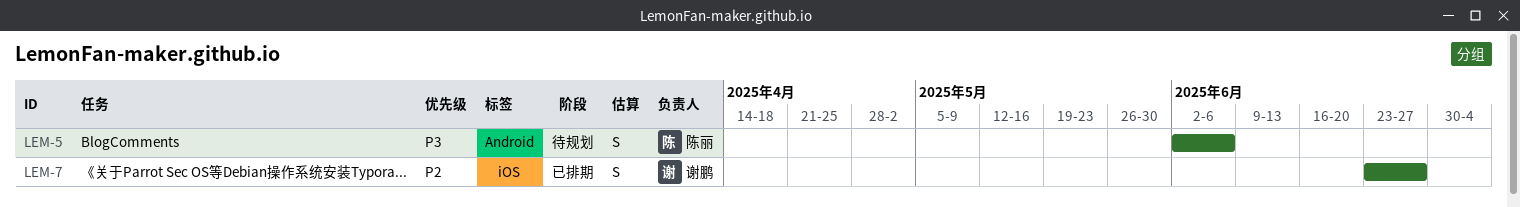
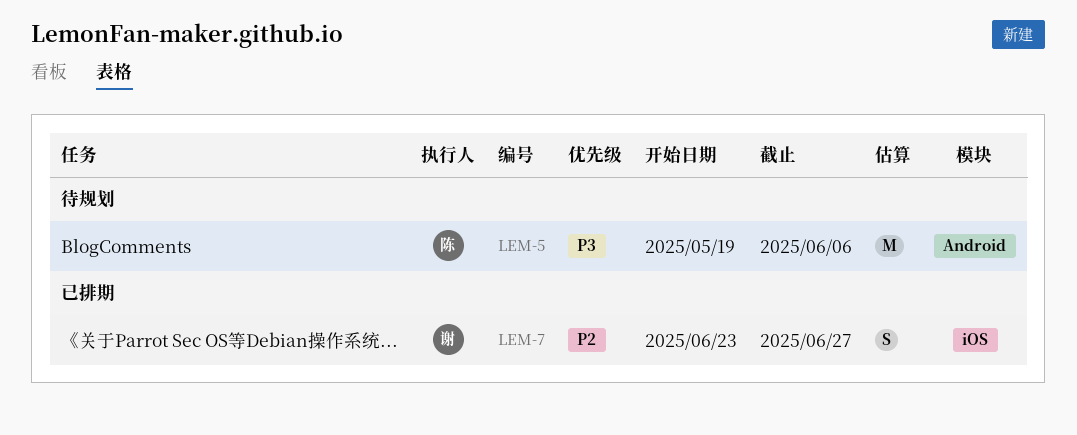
LEM-5, estimate: S -> M
LEM-5, start: Jun 2 -> May 19

